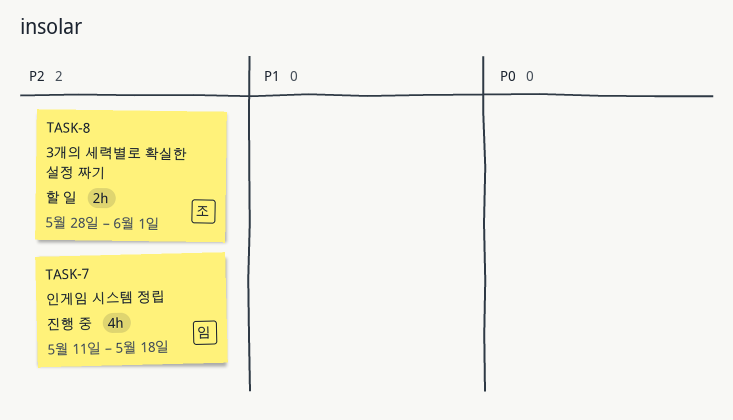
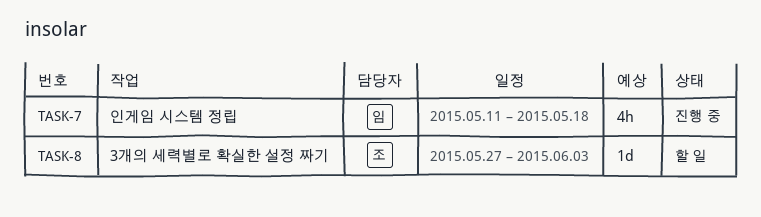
TASK-8, estimate: 2h -> 1d
TASK-8, start: May 28 -> May 27
TASK-8, due: Jun 1 -> Jun 3

